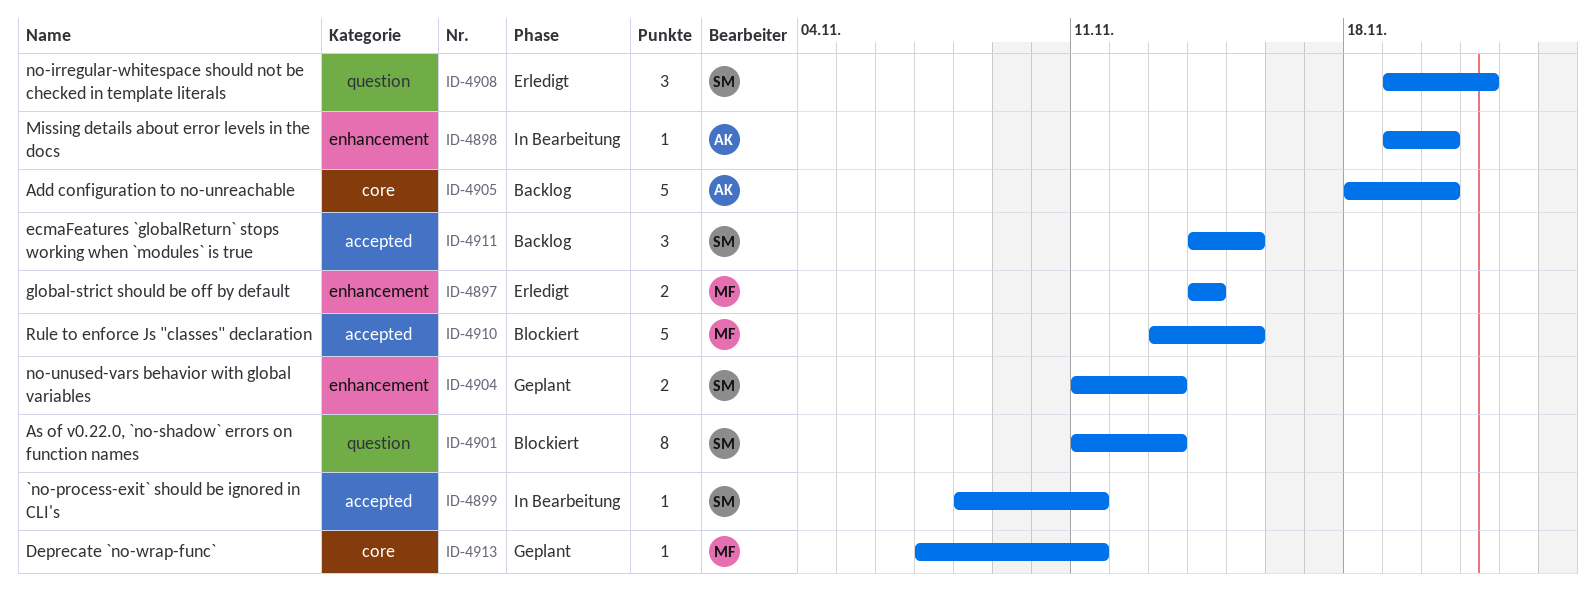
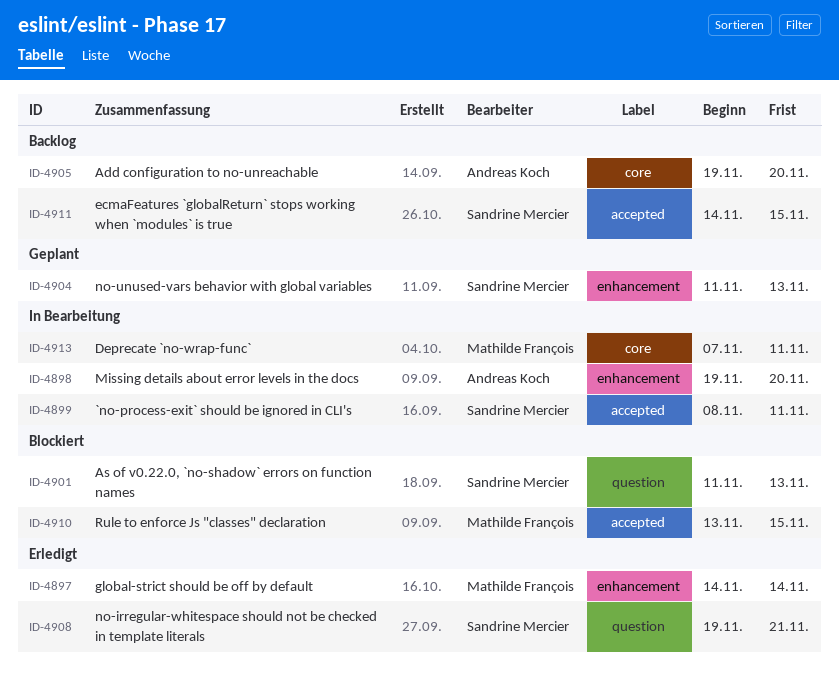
ID-4905, start: Nov 18 -> Nov 19
ID-4913, status: Geplant -> In Bearbeitung

